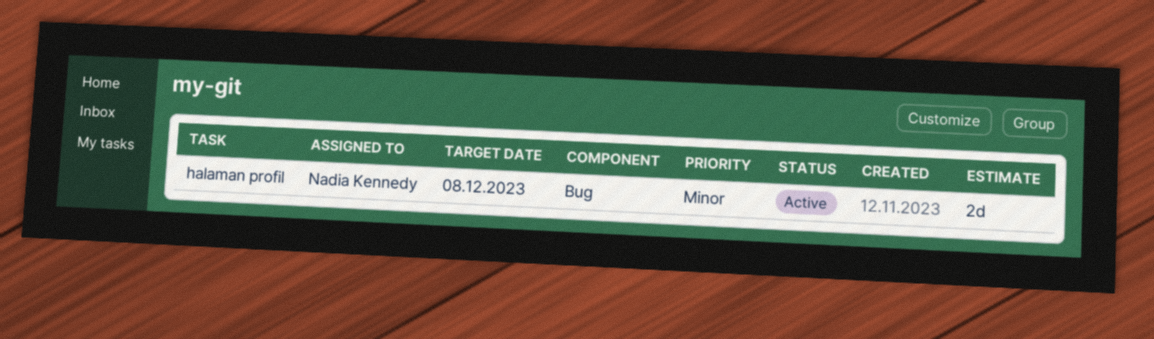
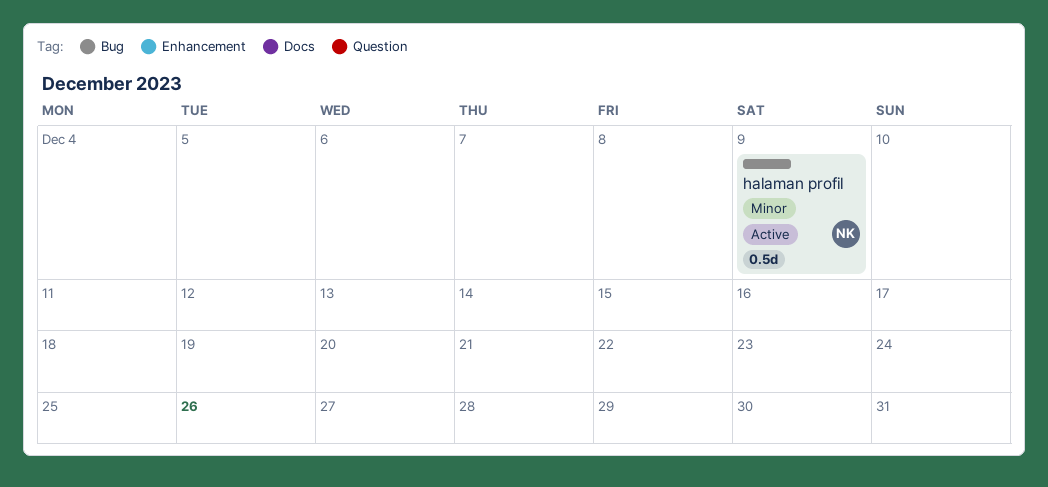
halaman profil, estimate: 2d -> 0.5d
halaman profil, due: Dec 8 -> Dec 9

